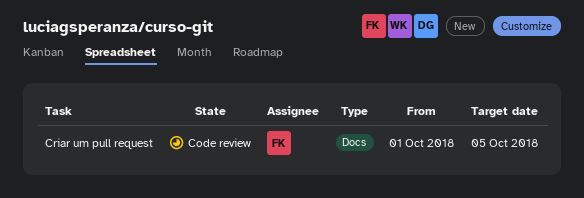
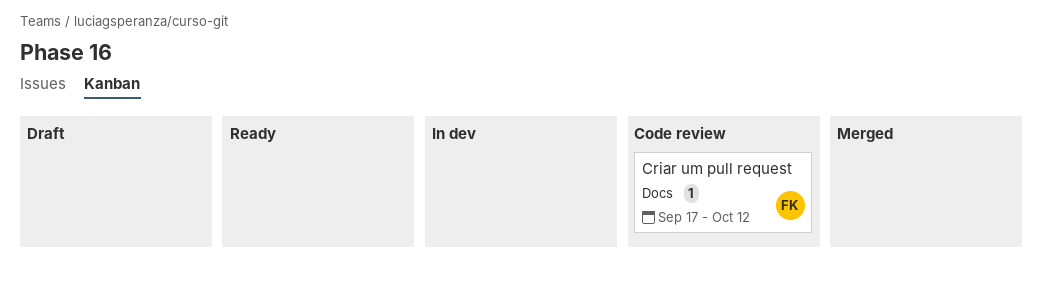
Criar um pull request, start: Oct 1 -> Sep 17
Criar um pull request, due: Oct 5 -> Oct 12

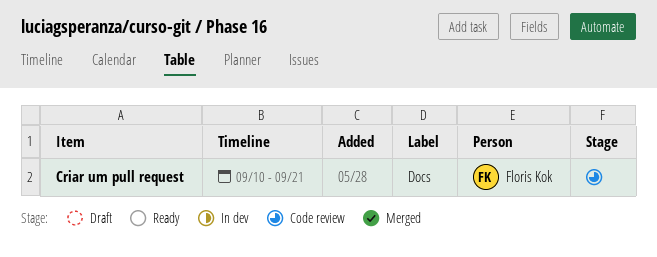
Criar um pull request, start: Sep 17 -> Sep 10
Criar um pull request, due: Oct 12 -> Sep 21

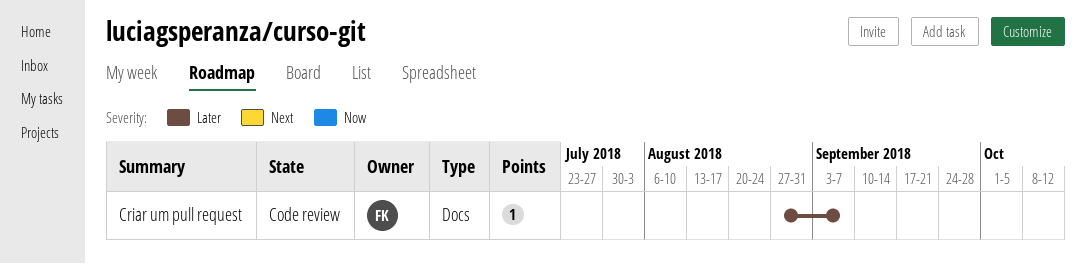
Criar um pull request, start: Sep 10 -> Aug 27
Criar um pull request, due: Sep 21 -> Sep 7

